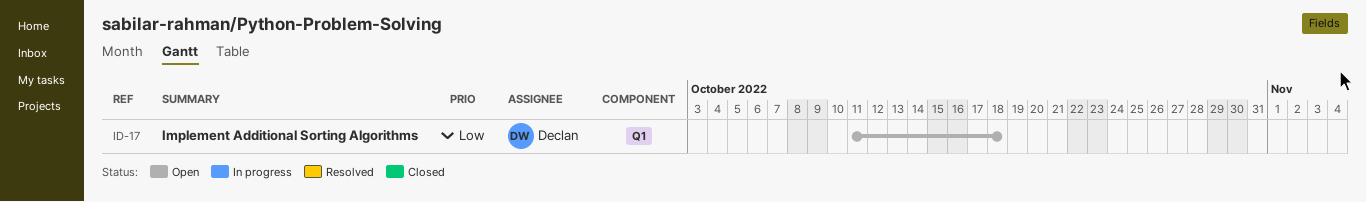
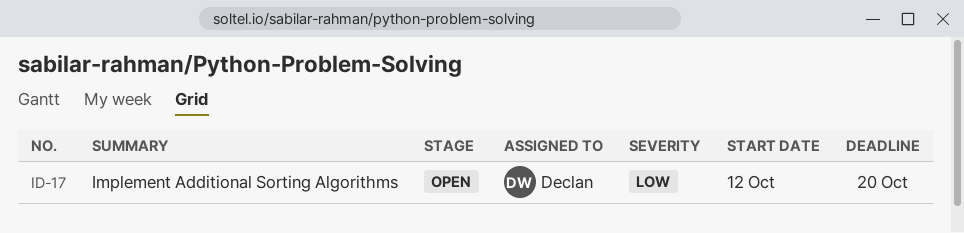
ID-17, start: Oct 11 -> Oct 12
ID-17, due: Oct 18 -> Oct 20

